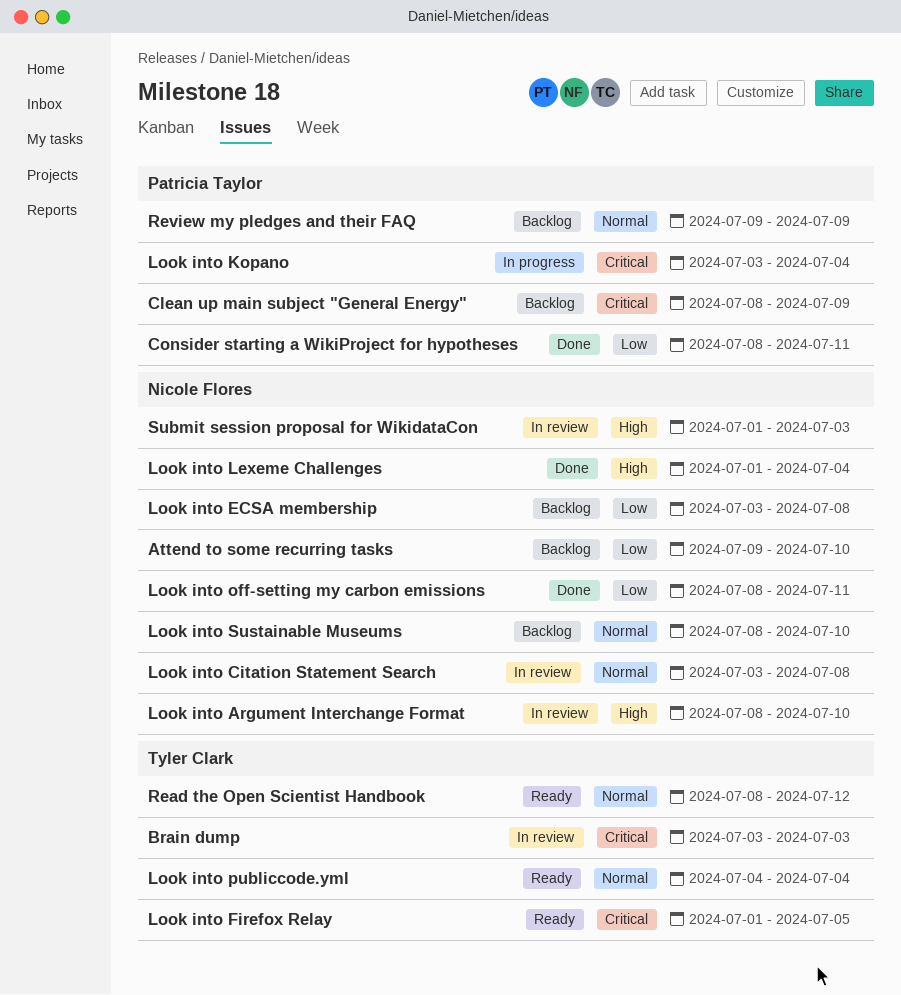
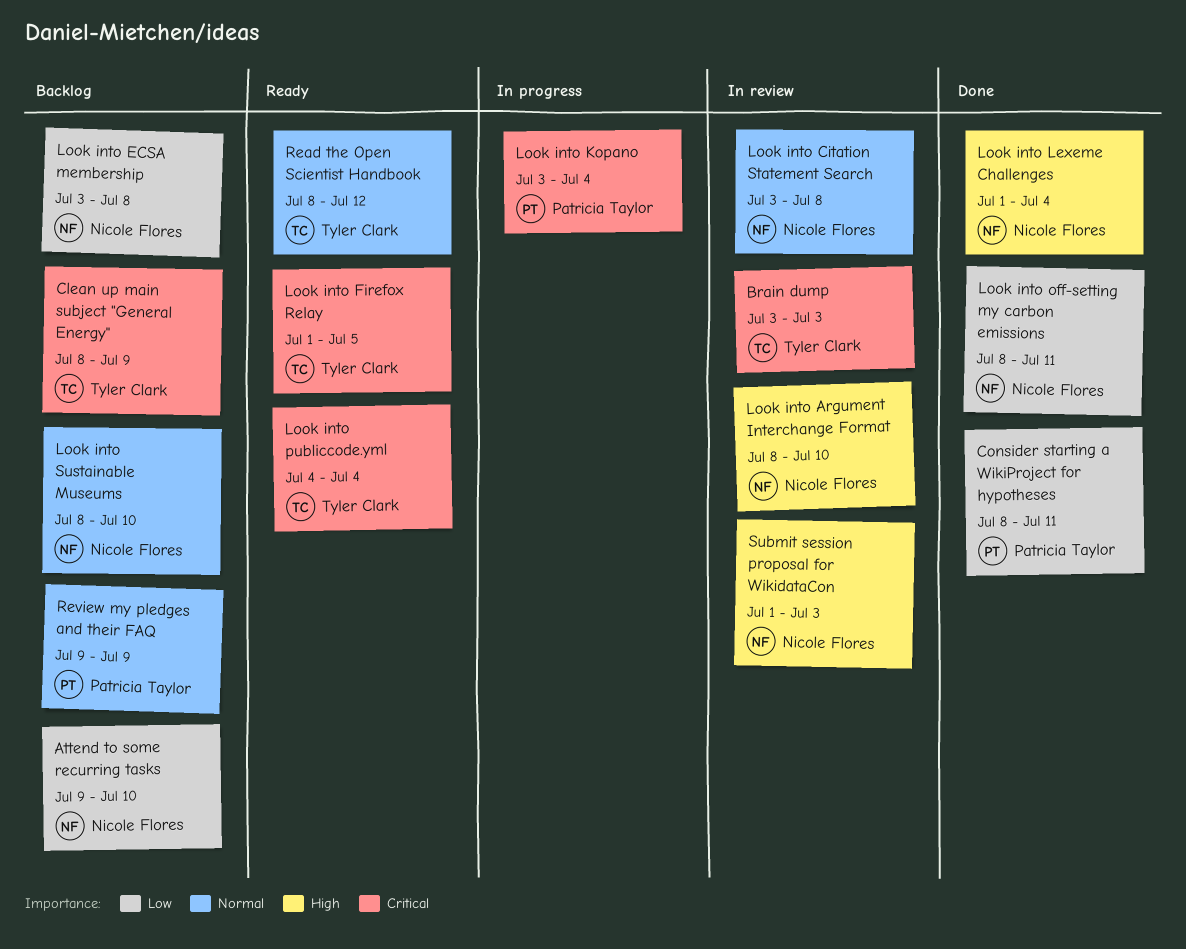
Clean up main subject "General Energy", owner: Patricia Taylor -> Tyler Clark
Look into publiccode.yml, priority: Normal -> Critical

